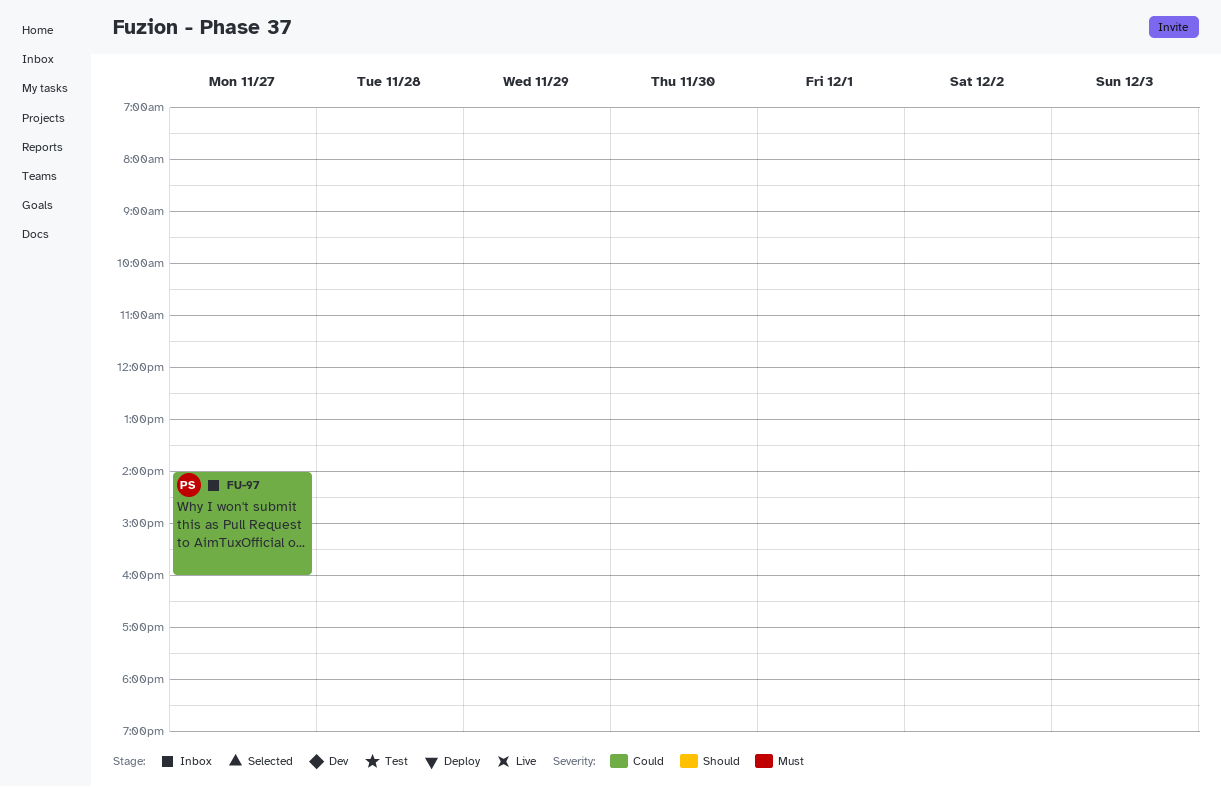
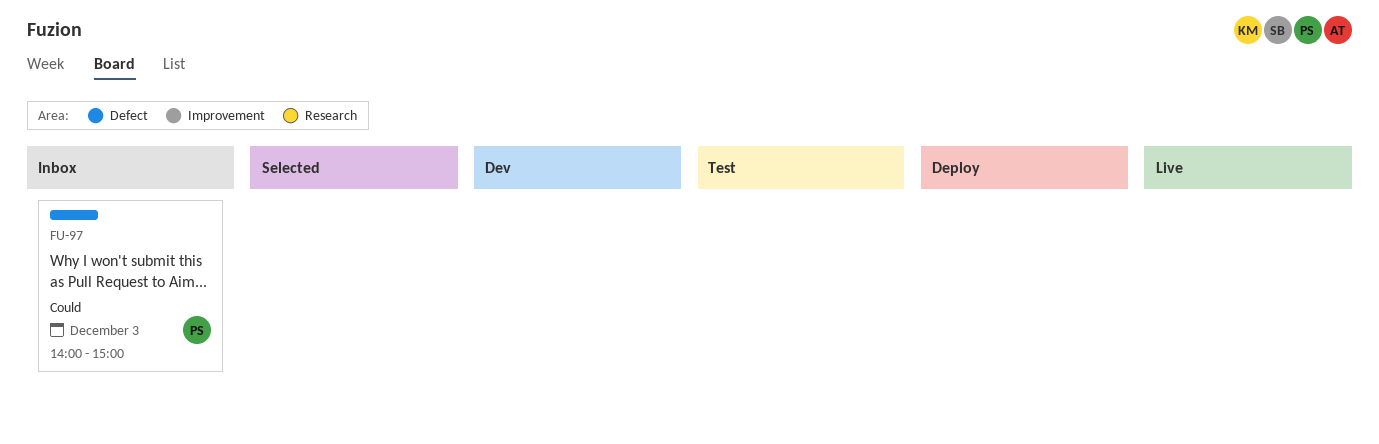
FU-97, day: Nov 27 -> Dec 3
FU-97, ends: 16:00 -> 15:00

